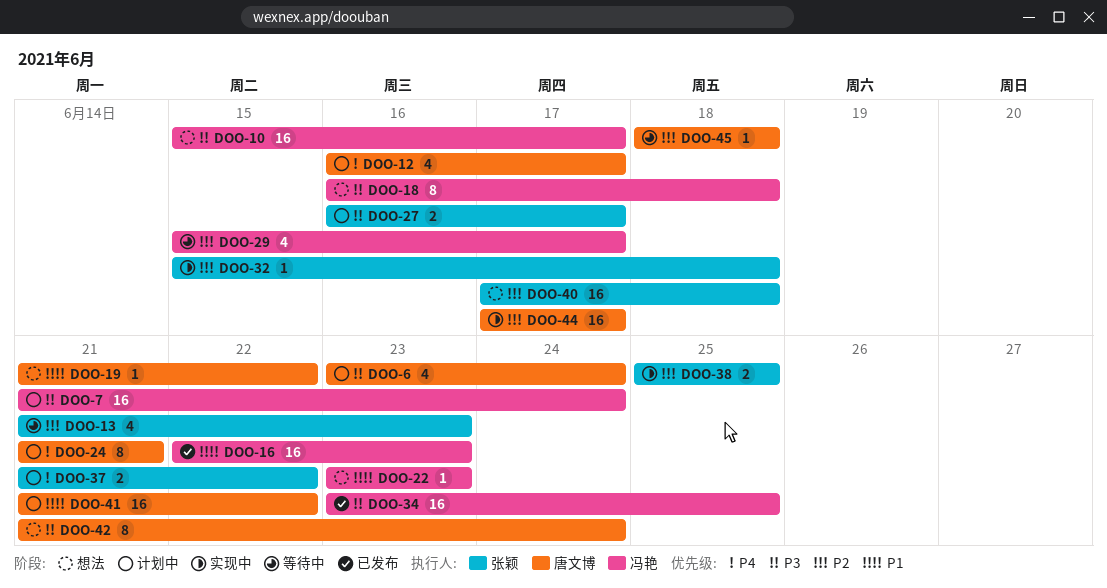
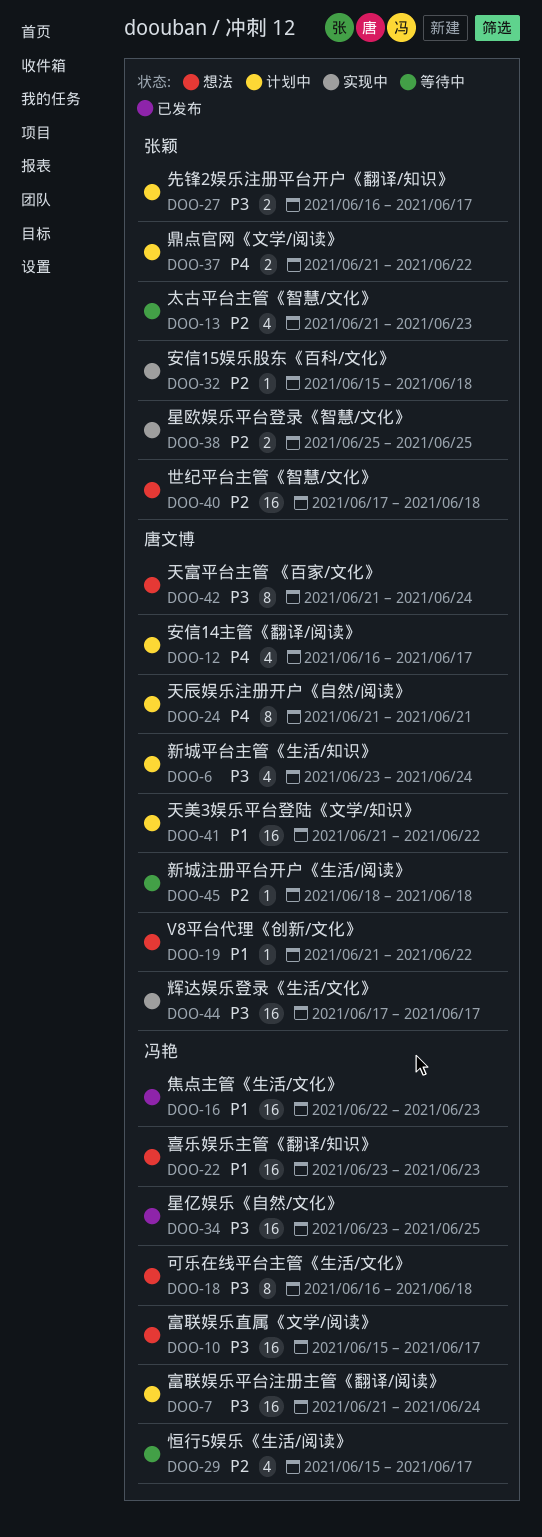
DOO-22, estimate: 1 -> 16
DOO-44, priority: P2 -> P3

